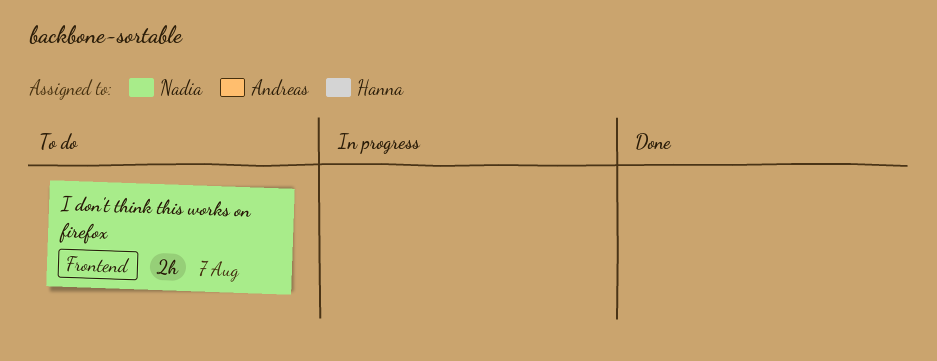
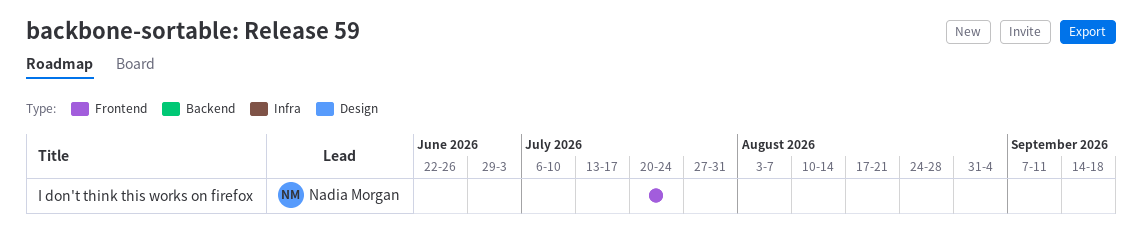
I don't think this works on firefox, due: Aug 7 -> Jul 24

